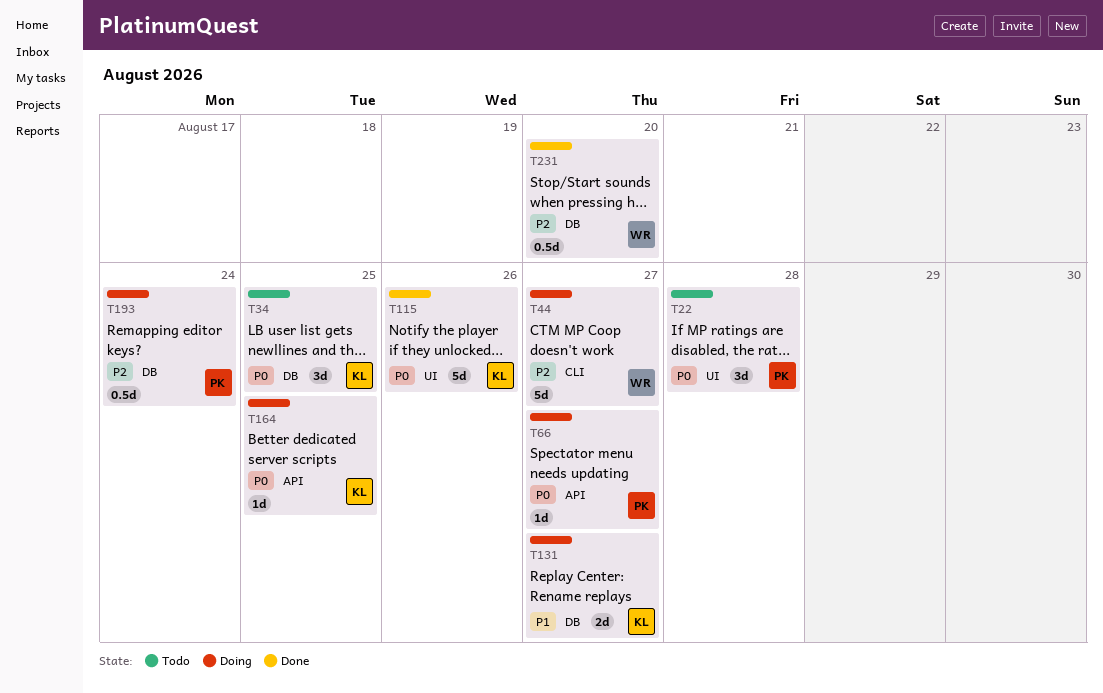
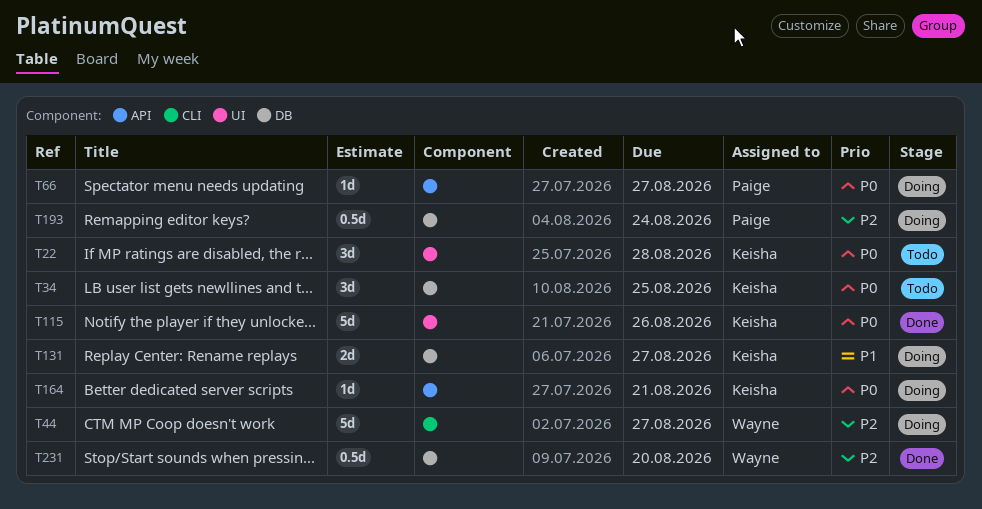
T22, owner: Paige -> Keisha
T164, due: Aug 25 -> Aug 21

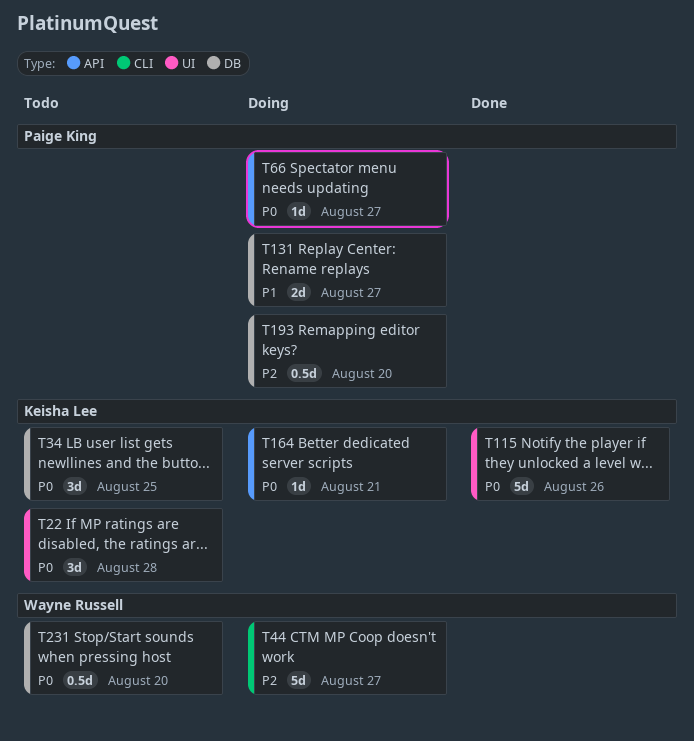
T131, owner: Keisha Lee -> Paige King
T193, due: Aug 24 -> Aug 20
T231, status: Done -> Todo
T231, priority: P2 -> P0

